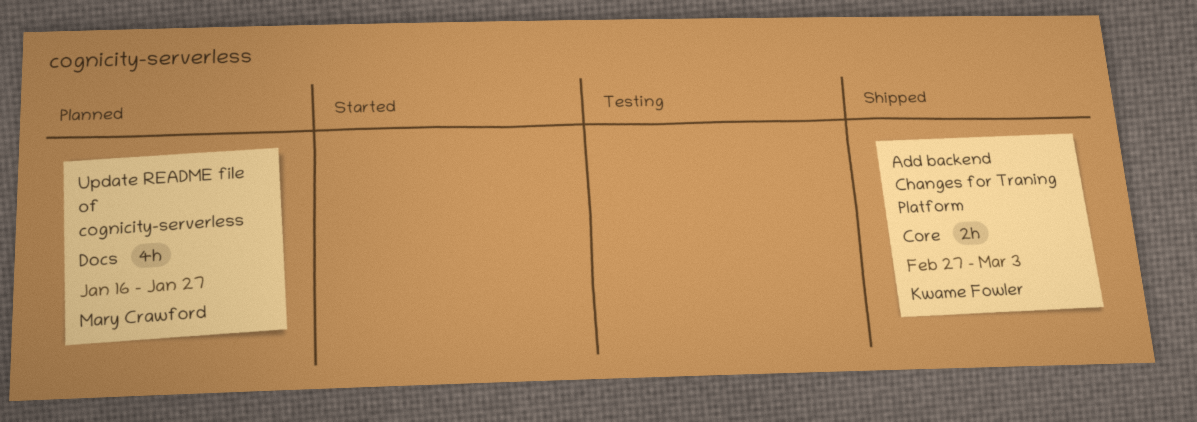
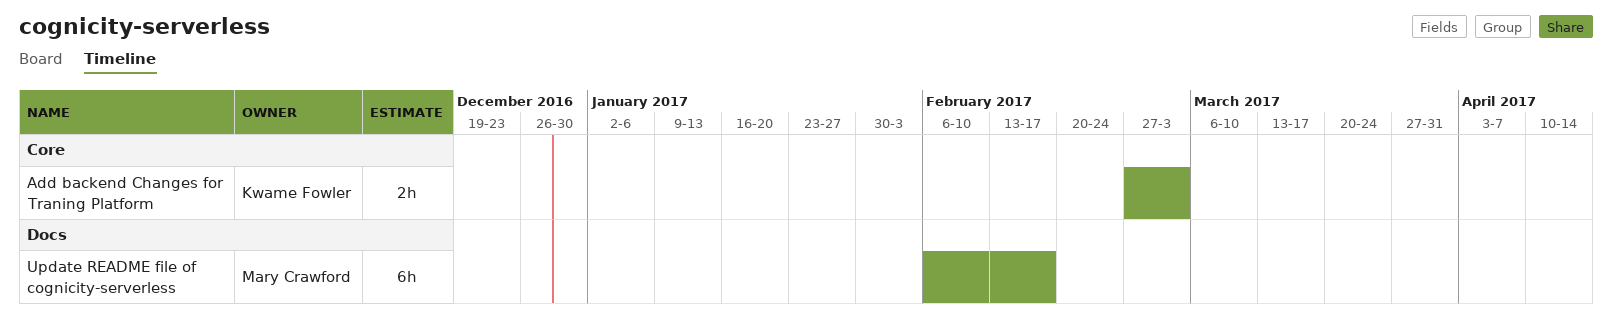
Update README file of cognicity-serverless, estimate: 4h -> 6h
Update README file of cognicity-serverless, start: Jan 16 -> Feb 6
Update README file of cognicity-serverless, due: Jan 27 -> Feb 17

